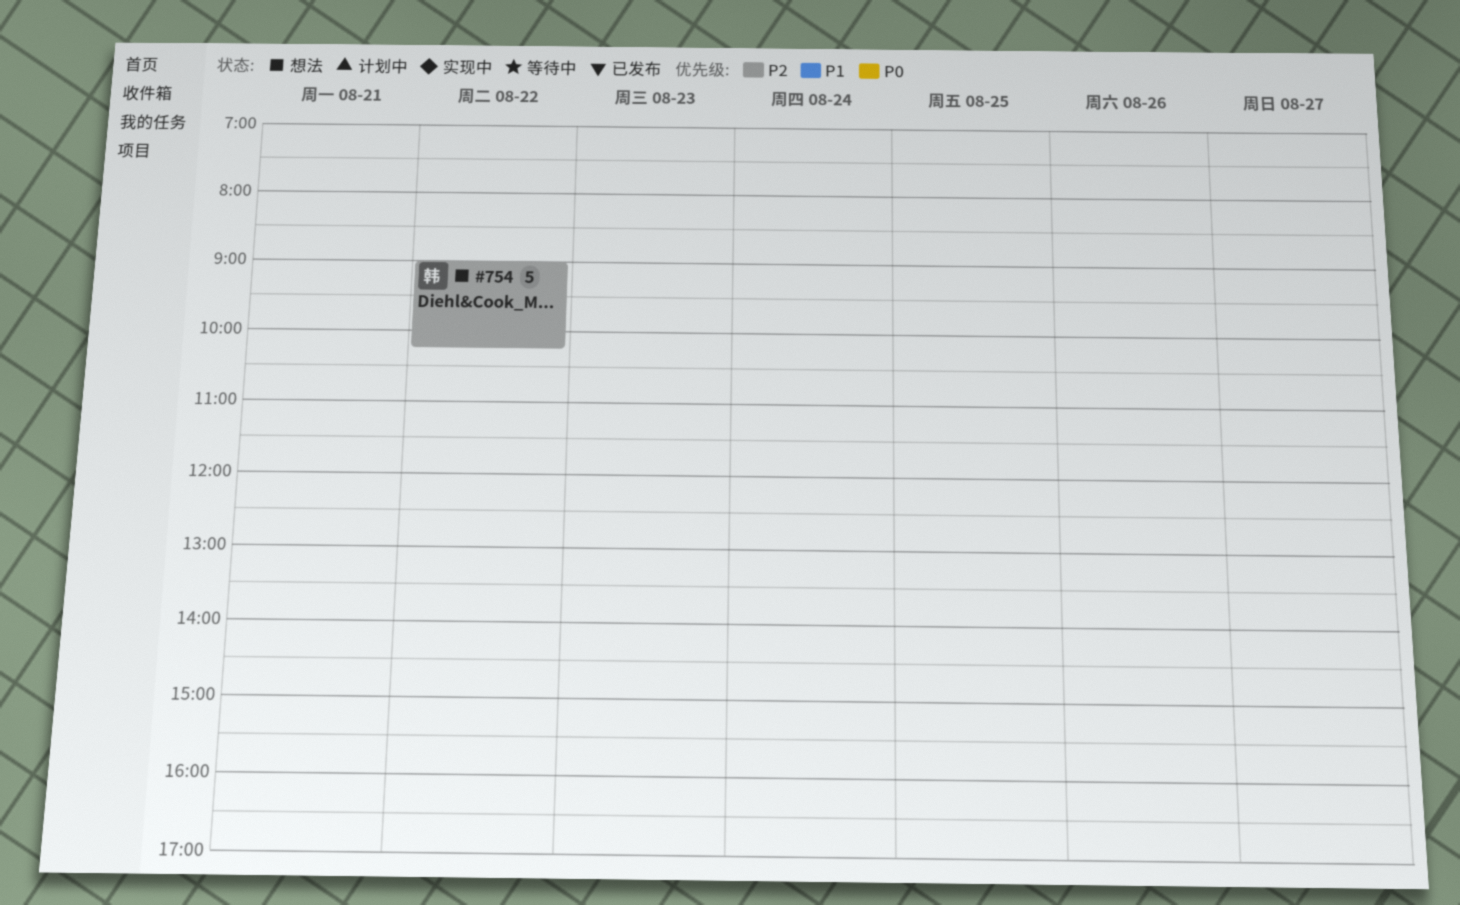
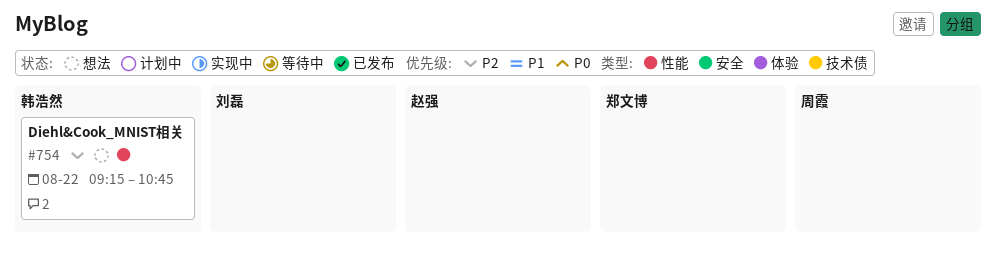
#754, begins: 09:00 -> 09:15
#754, ends: 10:15 -> 10:45

